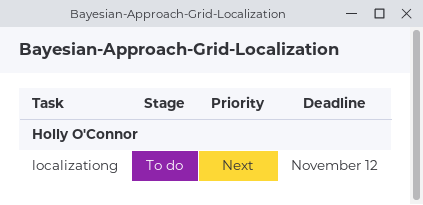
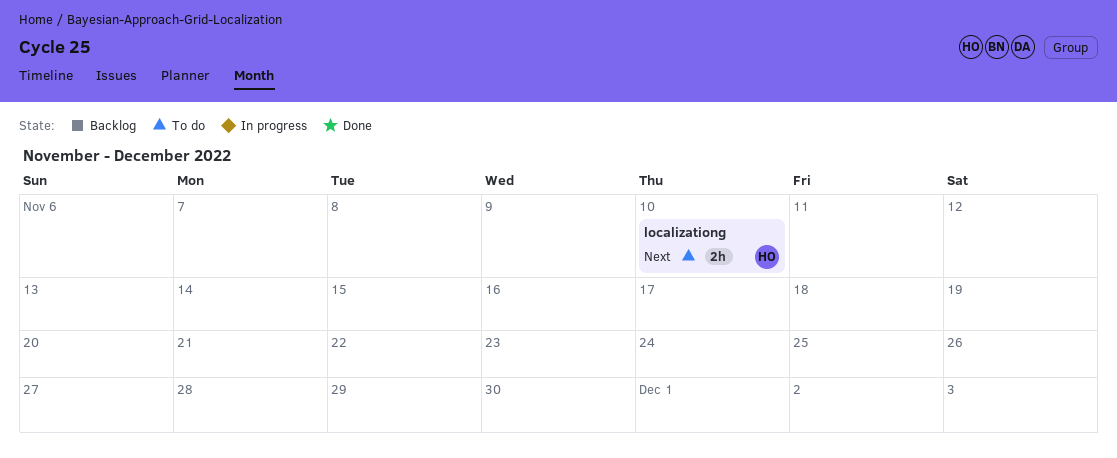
localizationg, due: Nov 12 -> Nov 10

